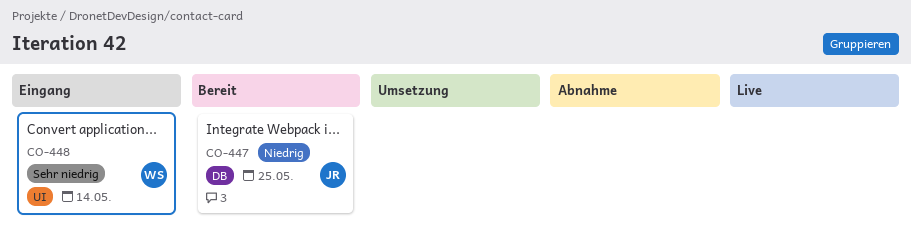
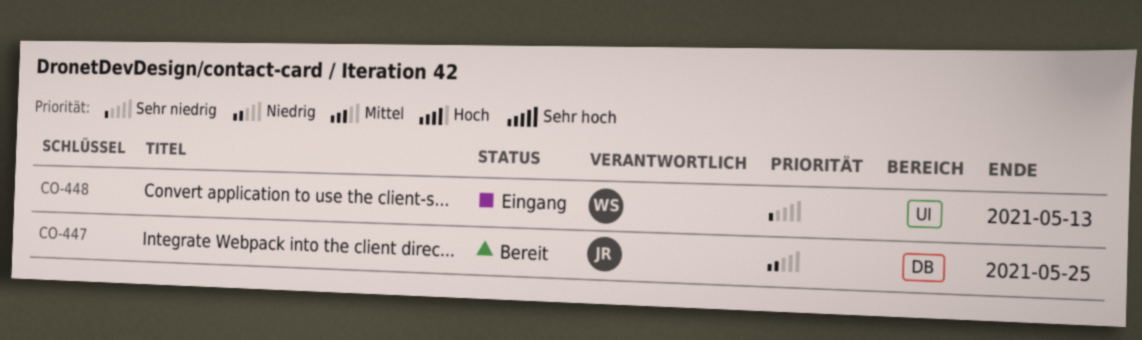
CO-448, due: May 14 -> May 13

